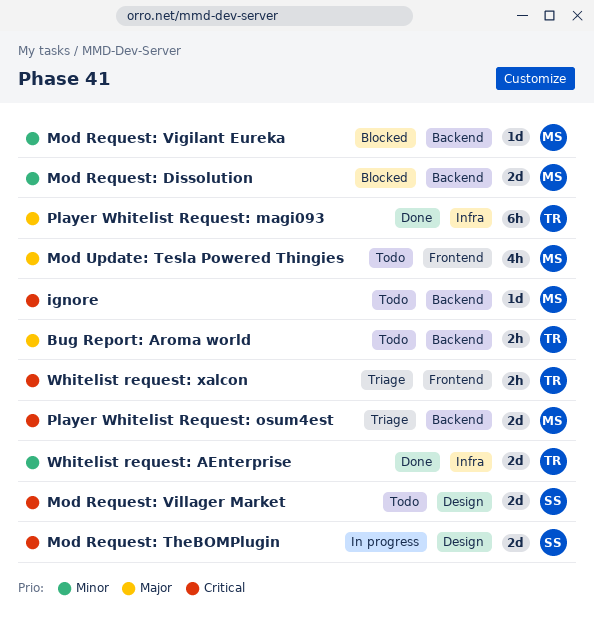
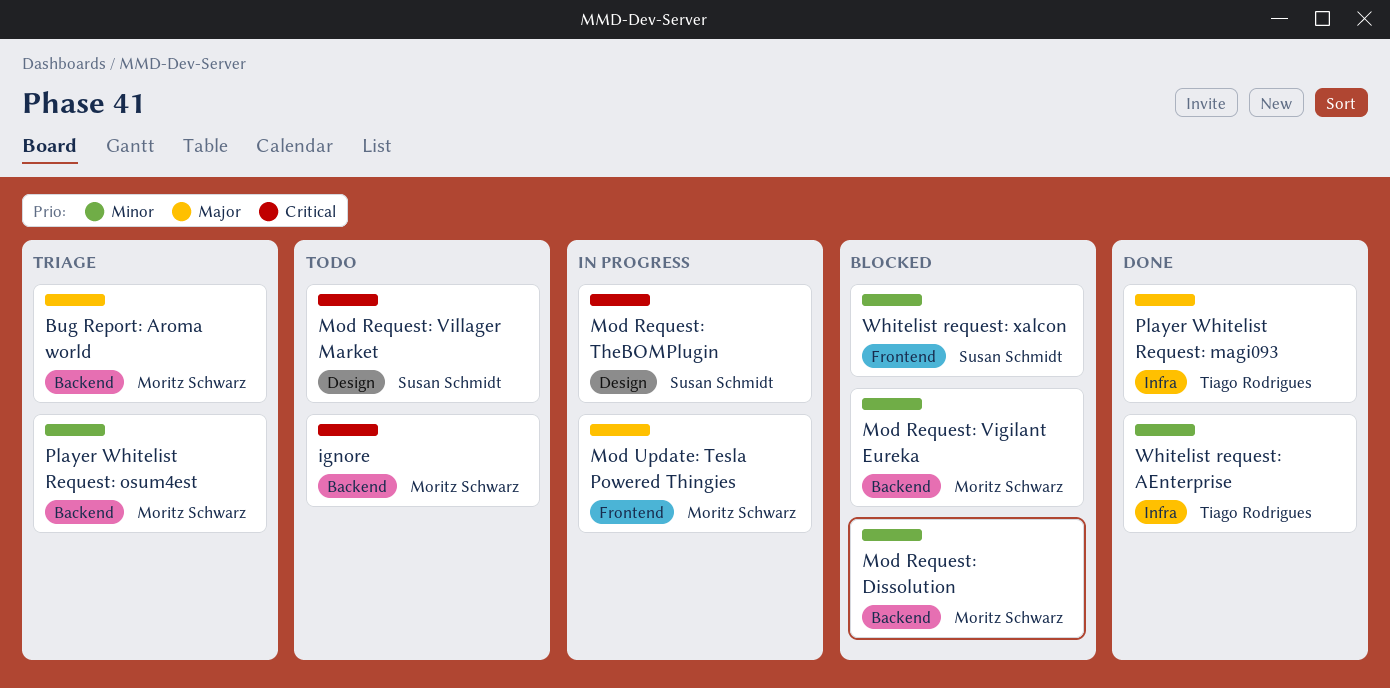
Bug Report: Aroma world, status: Todo -> Triage
Bug Report: Aroma world, owner: Tiago Rodrigues -> Moritz Schwarz
Mod Update: Tesla Powered Thingies, status: Todo -> In progress
Player Whitelist Request: osum4est, priority: Critical -> Minor
Whitelist request: xalcon, status: Triage -> Blocked
Whitelist request: xalcon, owner: Tiago Rodrigues -> Susan Schmidt
Whitelist request: xalcon, priority: Critical -> Minor

